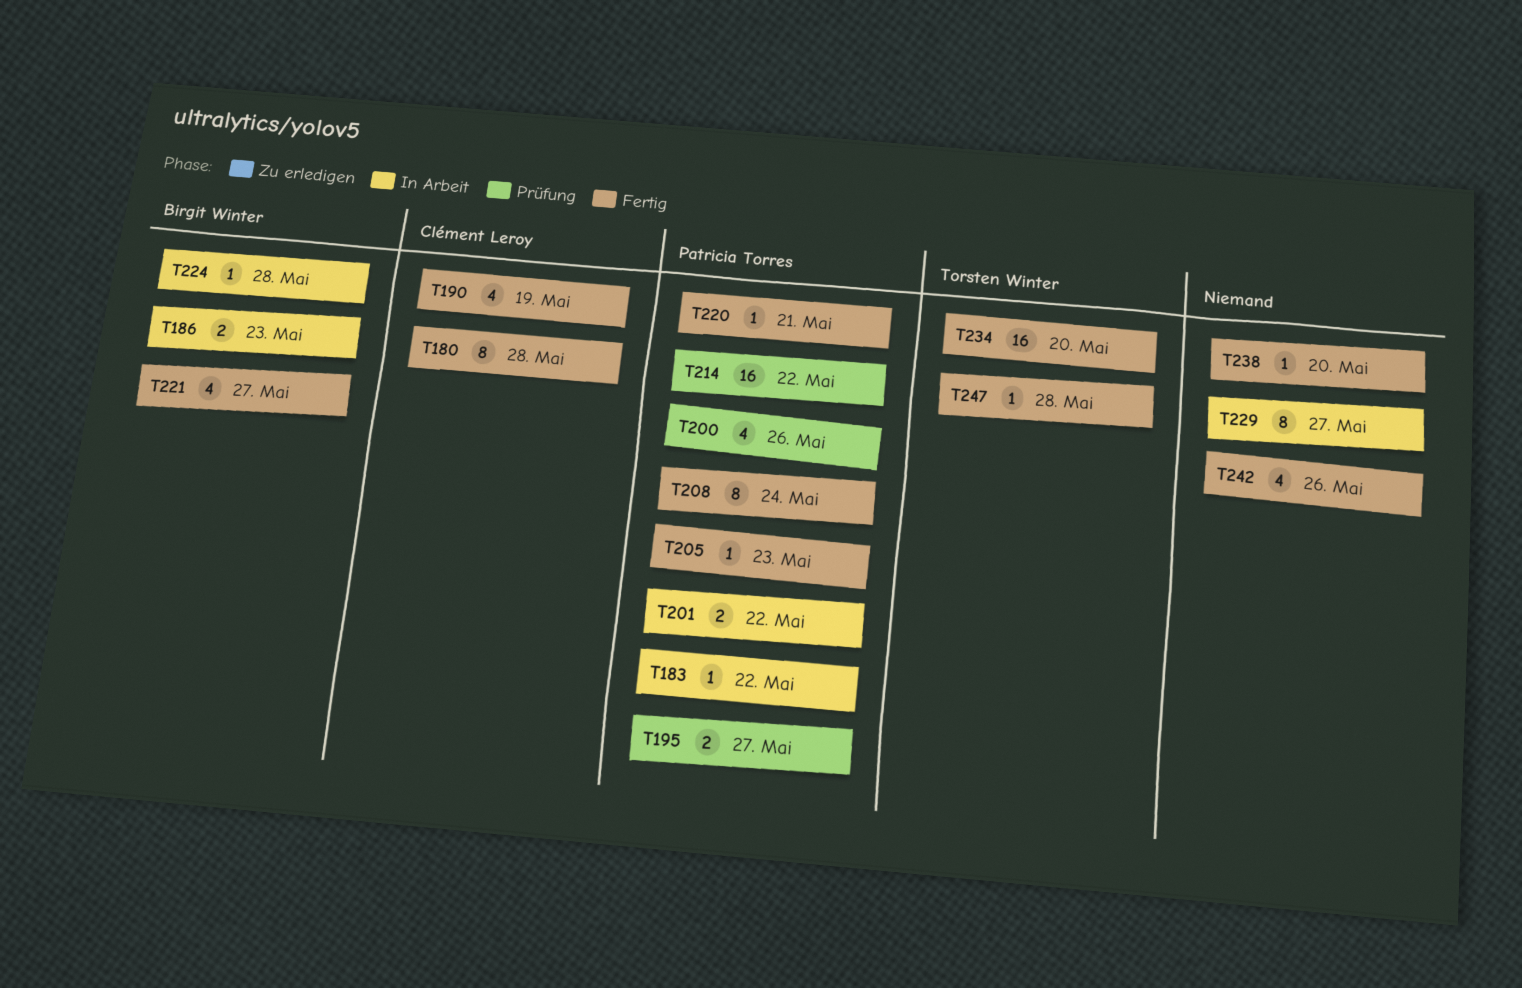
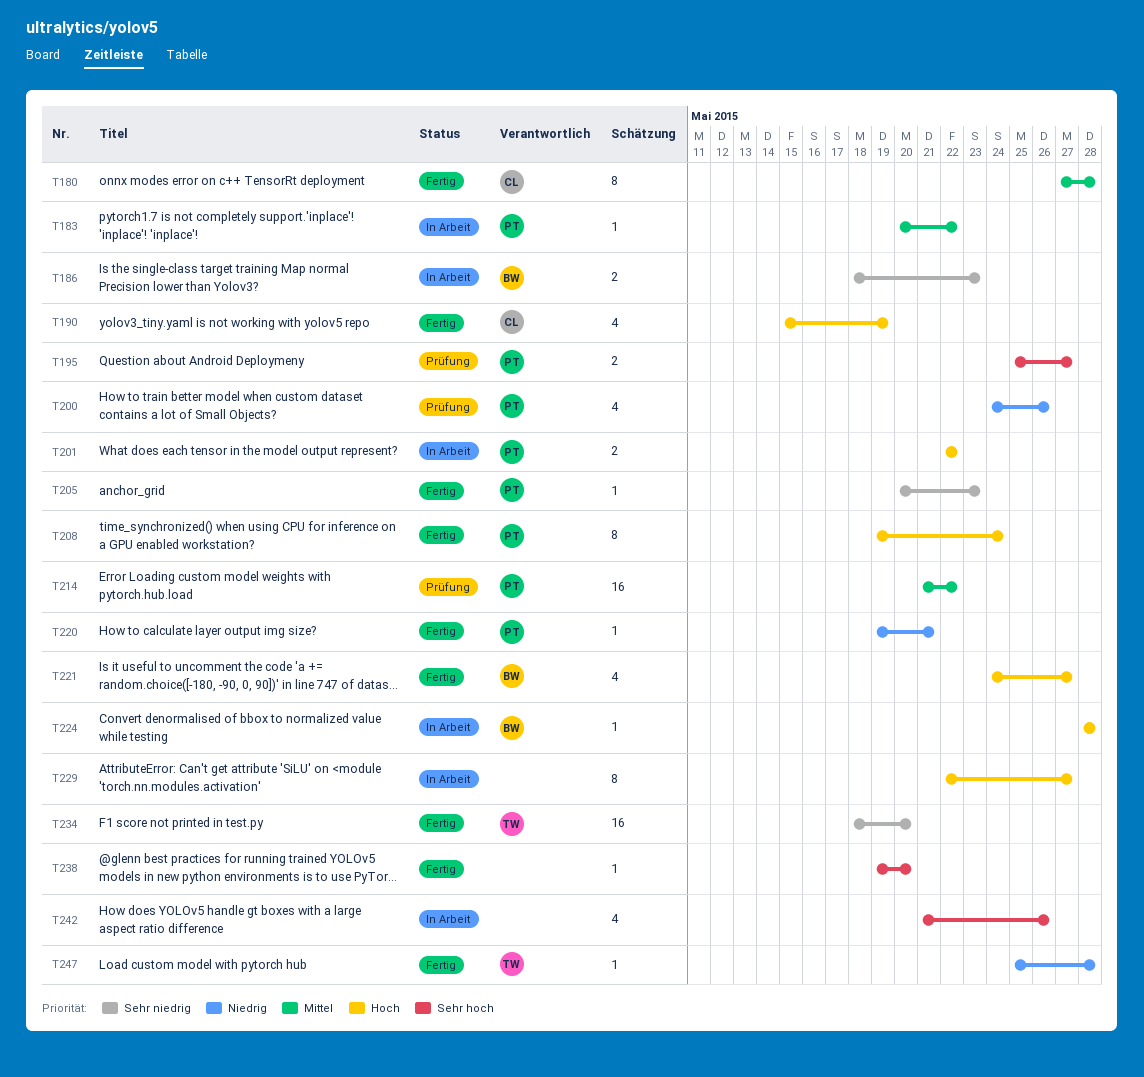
T242, status: Fertig -> In Arbeit

